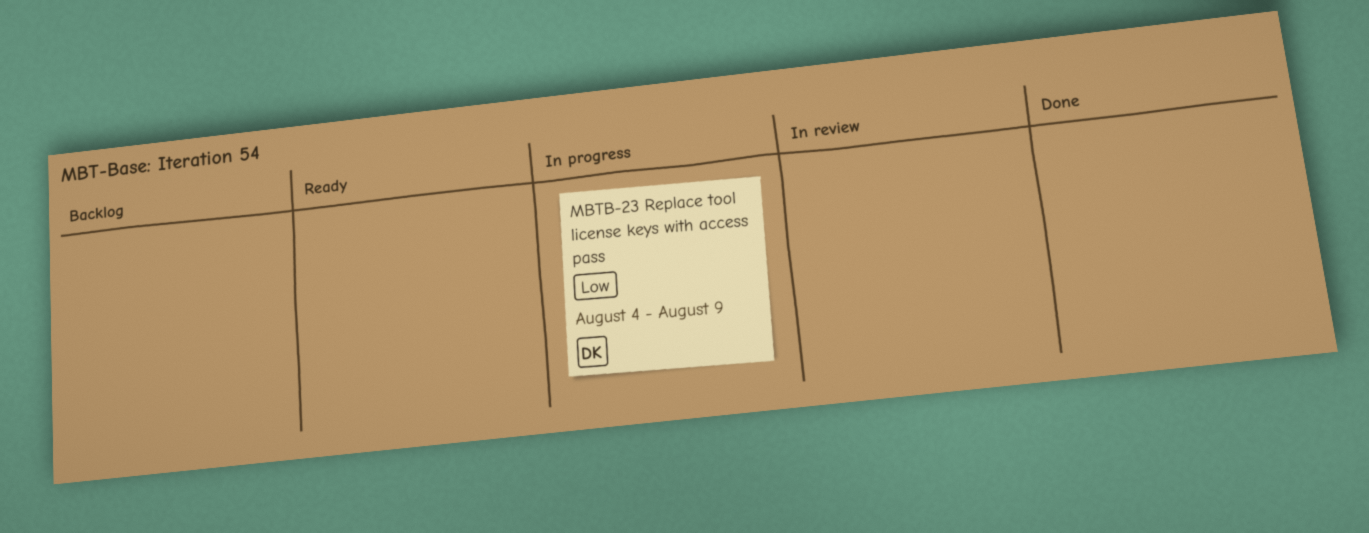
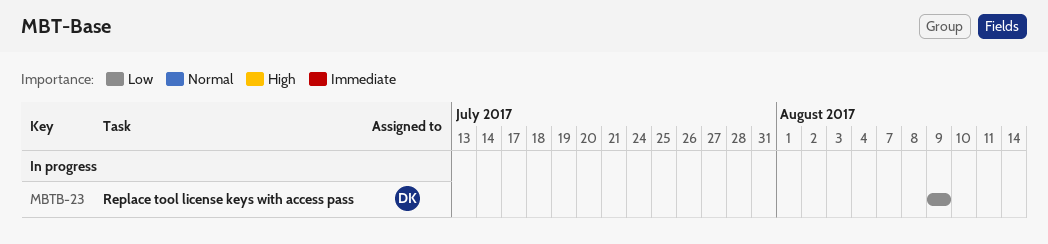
MBTB-23, start: Aug 4 -> Aug 9

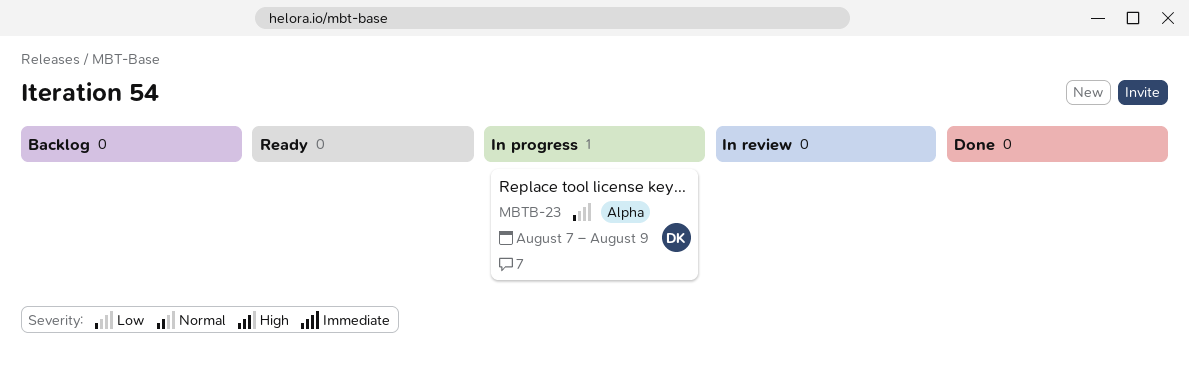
MBTB-23, start: Aug 9 -> Aug 7

